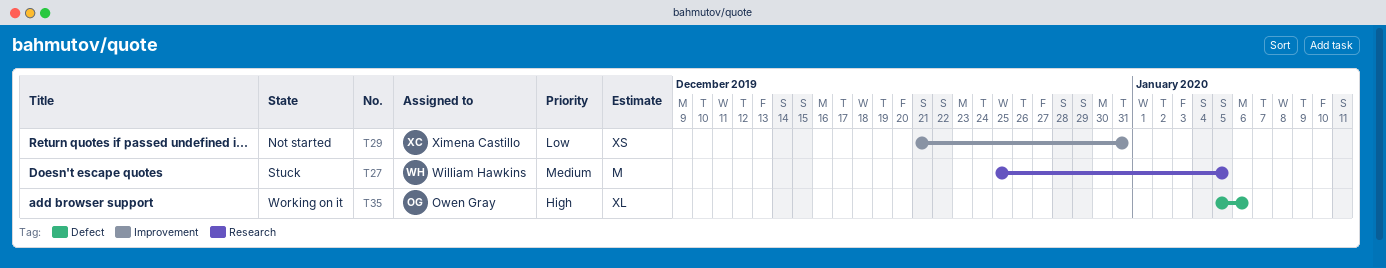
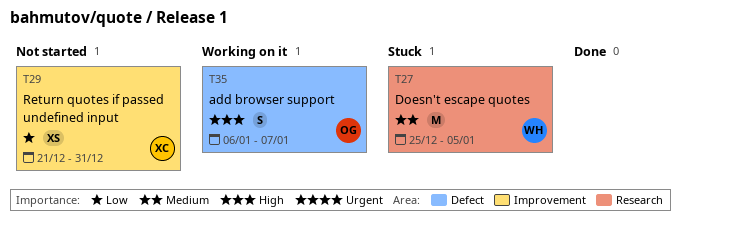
T35, estimate: XL -> S
T35, start: Jan 5 -> Jan 6
T35, due: Jan 6 -> Jan 7

